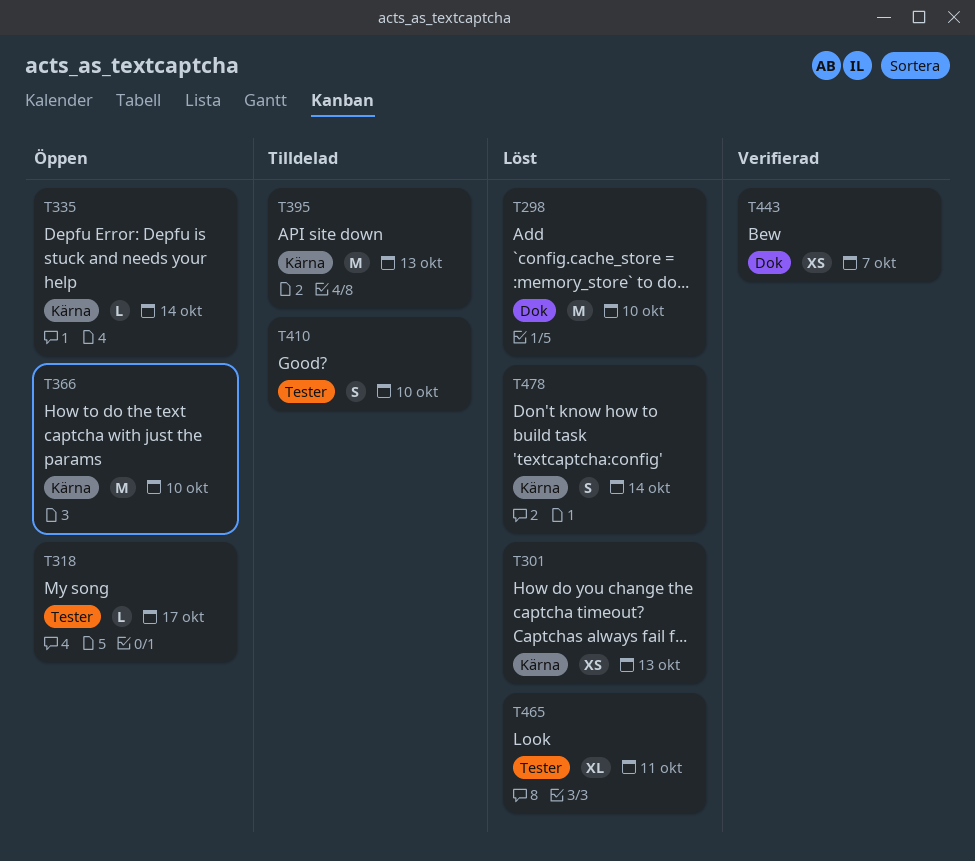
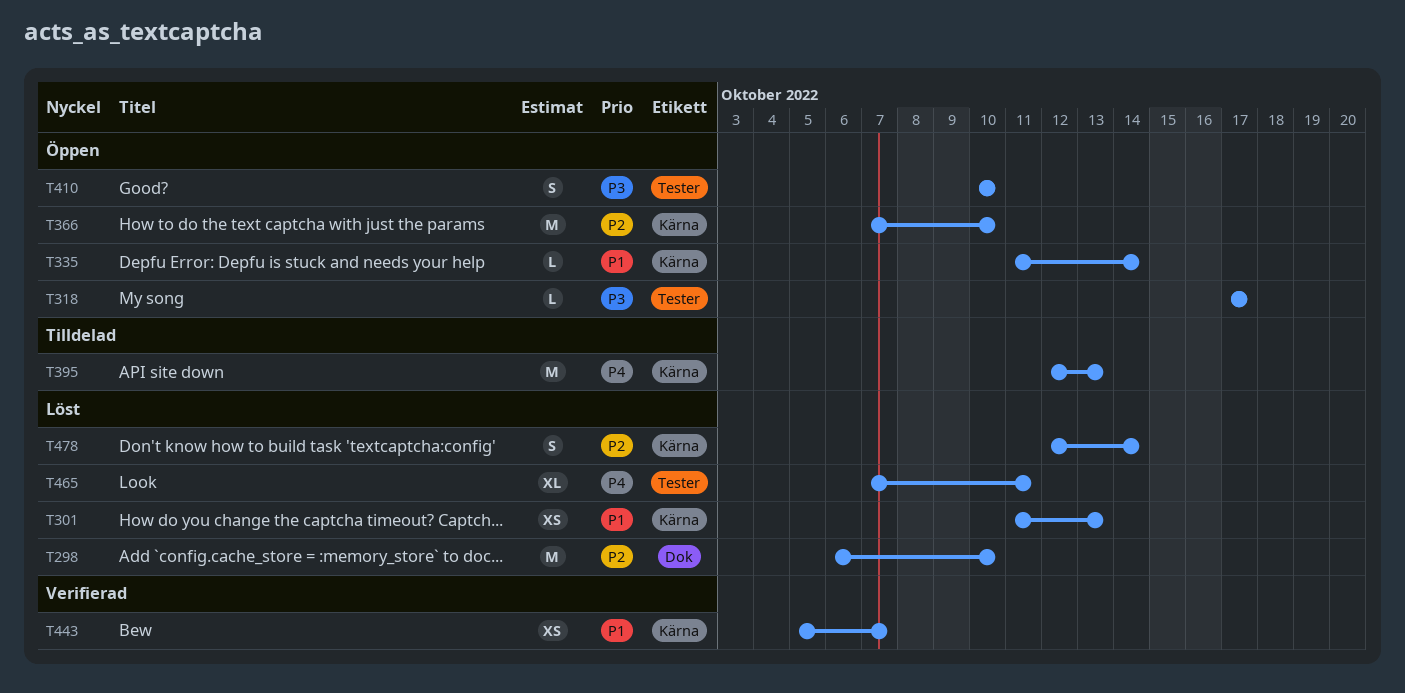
T410, status: Tilldelad -> Öppen
T443, label: Dok -> Kärna

